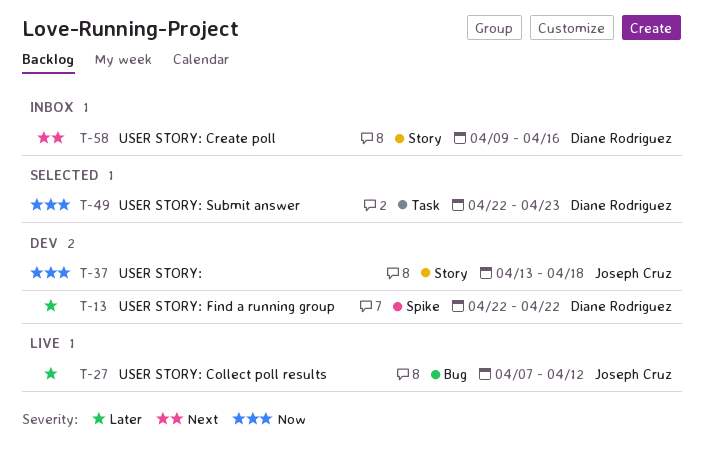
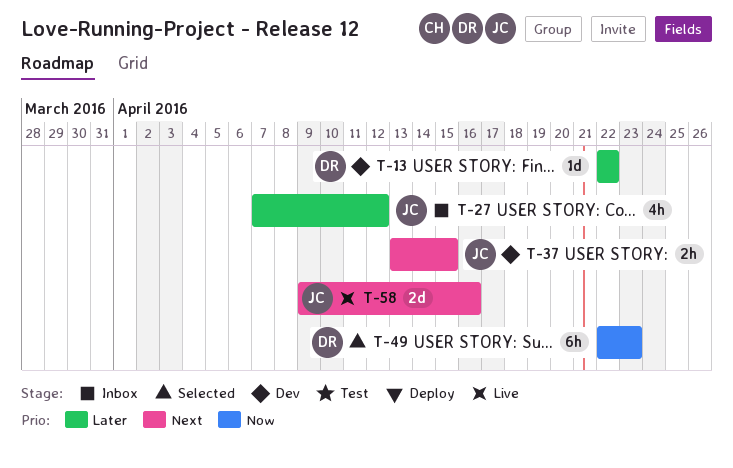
T-27, status: Live -> Inbox
T-37, priority: Now -> Next
T-37, due: Apr 18 -> Apr 15
T-58, status: Inbox -> Live
T-58, owner: Diane Rodriguez -> Joseph Cruz

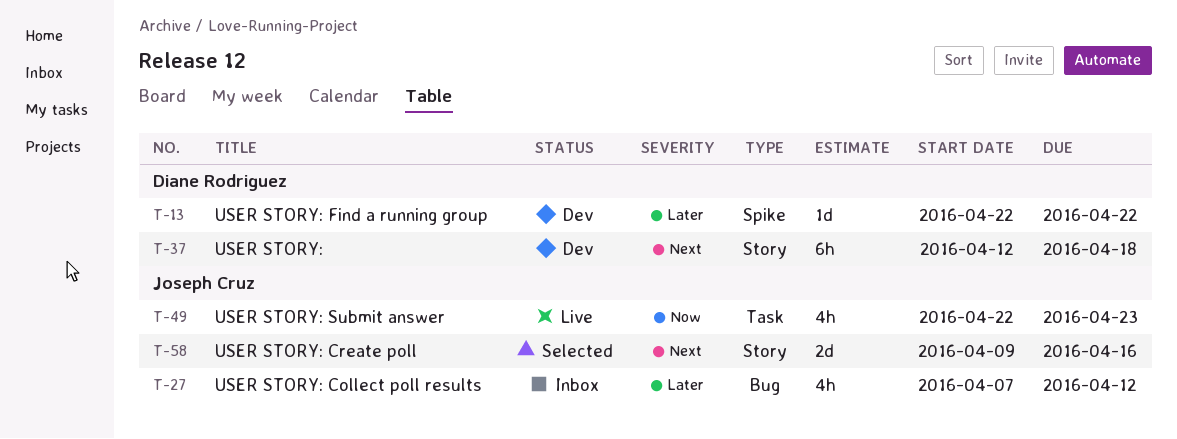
T-37, owner: Joseph Cruz -> Diane Rodriguez
T-37, estimate: 2h -> 6h
T-37, start: Apr 13 -> Apr 12
T-37, due: Apr 15 -> Apr 18
T-49, status: Selected -> Live
T-49, owner: Diane Rodriguez -> Joseph Cruz
T-49, estimate: 6h -> 4h
T-58, status: Live -> Selected

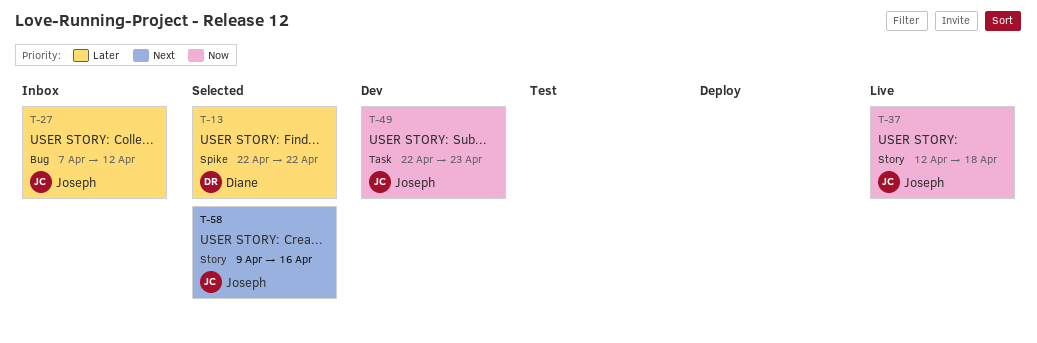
T-13, status: Dev -> Selected
T-37, status: Dev -> Live
T-37, owner: Diane Rodriguez -> Joseph Cruz
T-37, priority: Next -> Now
T-49, status: Live -> Dev

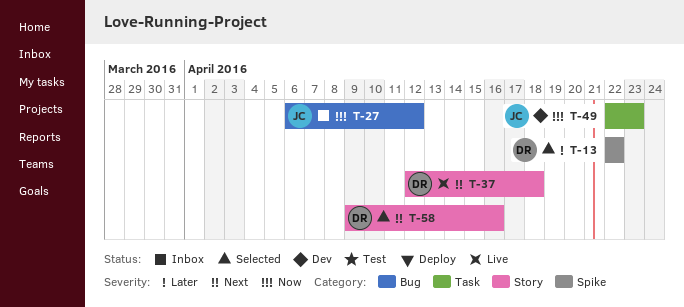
T-27, priority: Later -> Now
T-27, start: Apr 7 -> Apr 6
T-37, owner: Joseph -> Diane
T-37, priority: Now -> Next
T-58, owner: Joseph -> Diane

